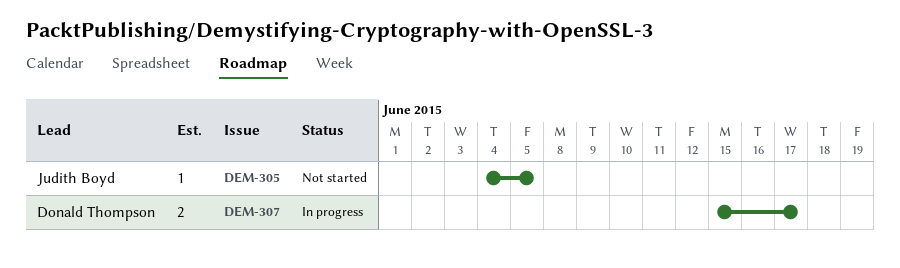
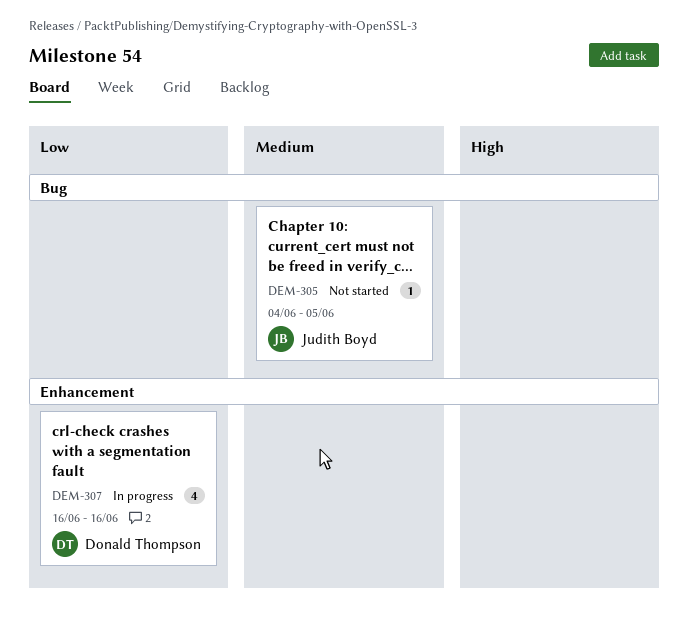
DEM-307, estimate: 2 -> 4
DEM-307, start: Jun 15 -> Jun 16
DEM-307, due: Jun 17 -> Jun 16

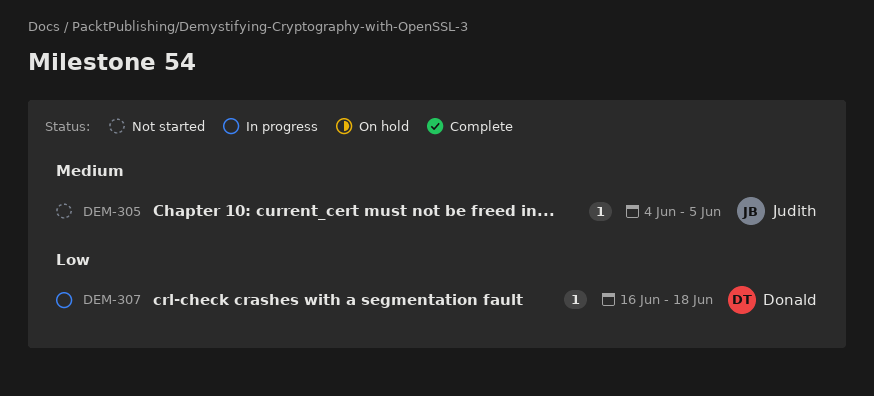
DEM-307, estimate: 4 -> 1
DEM-307, due: Jun 16 -> Jun 18

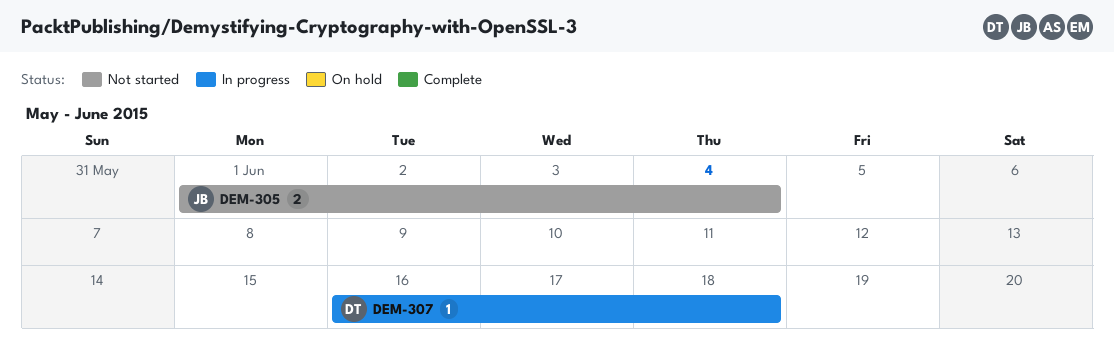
DEM-305, estimate: 1 -> 2
DEM-305, start: Jun 4 -> Jun 1
DEM-305, due: Jun 5 -> Jun 4

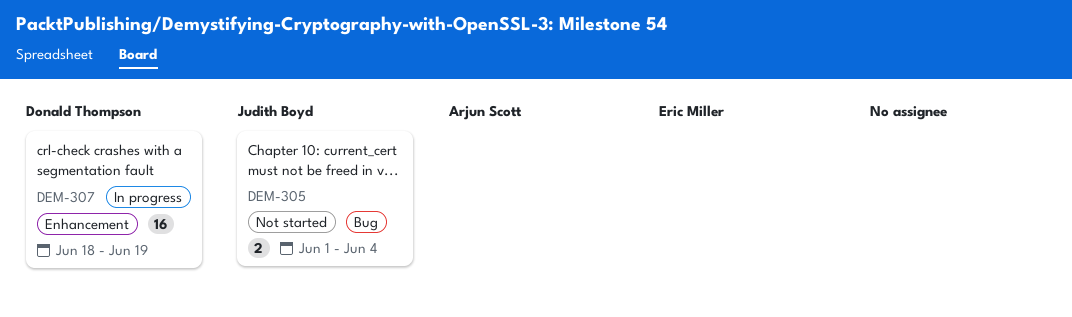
DEM-307, estimate: 1 -> 16
DEM-307, start: Jun 16 -> Jun 18
DEM-307, due: Jun 18 -> Jun 19

